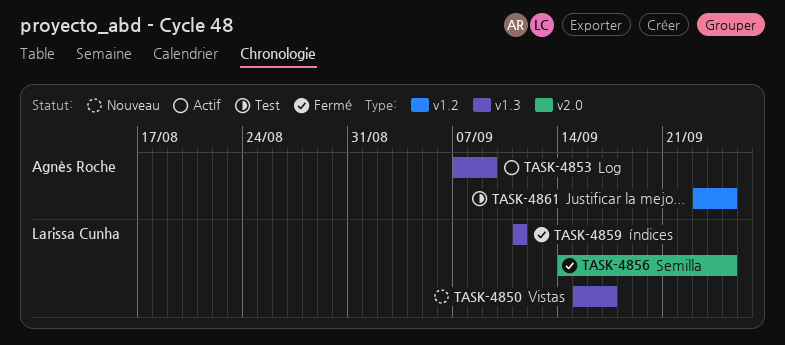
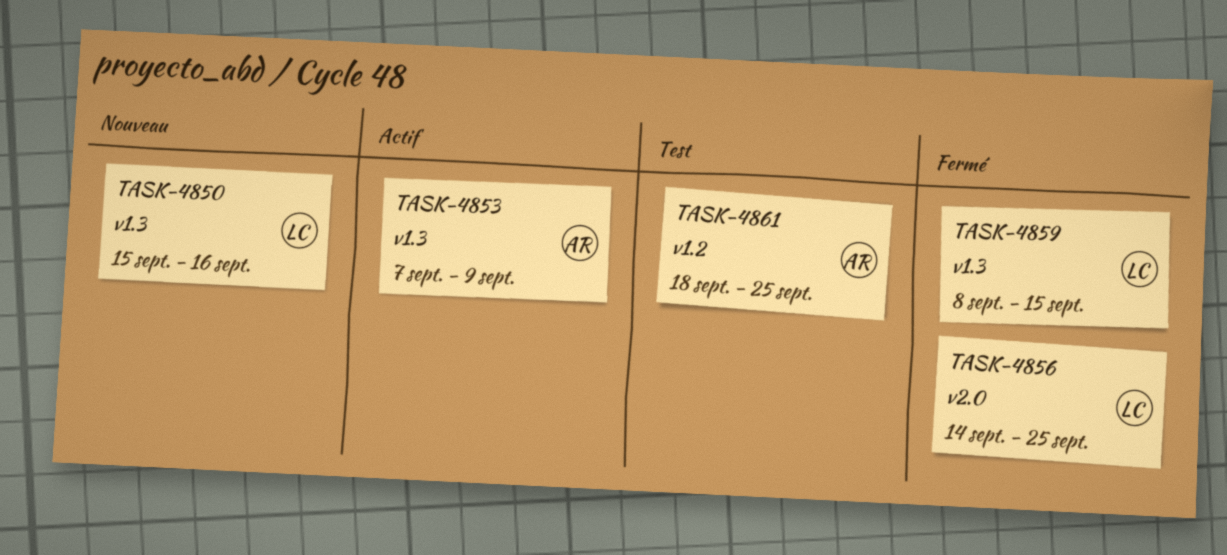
TASK-4850, due: Sep 17 -> Sep 16
TASK-4859, start: Sep 11 -> Sep 8
TASK-4859, due: Sep 11 -> Sep 15
TASK-4861, start: Sep 23 -> Sep 18

